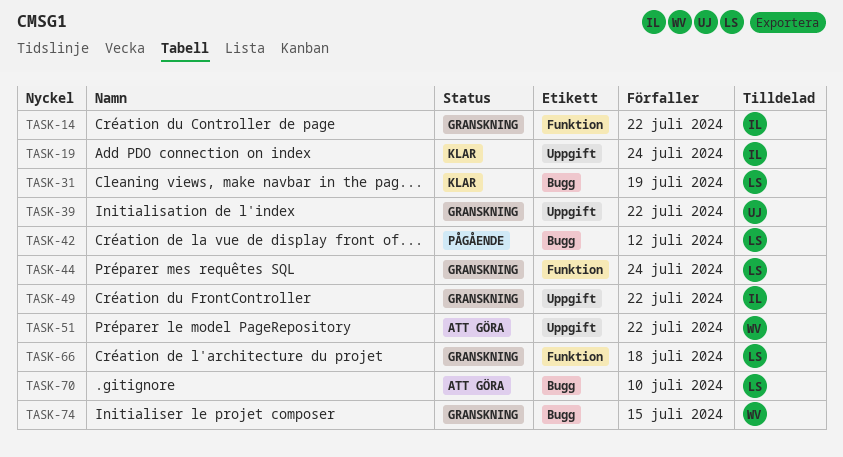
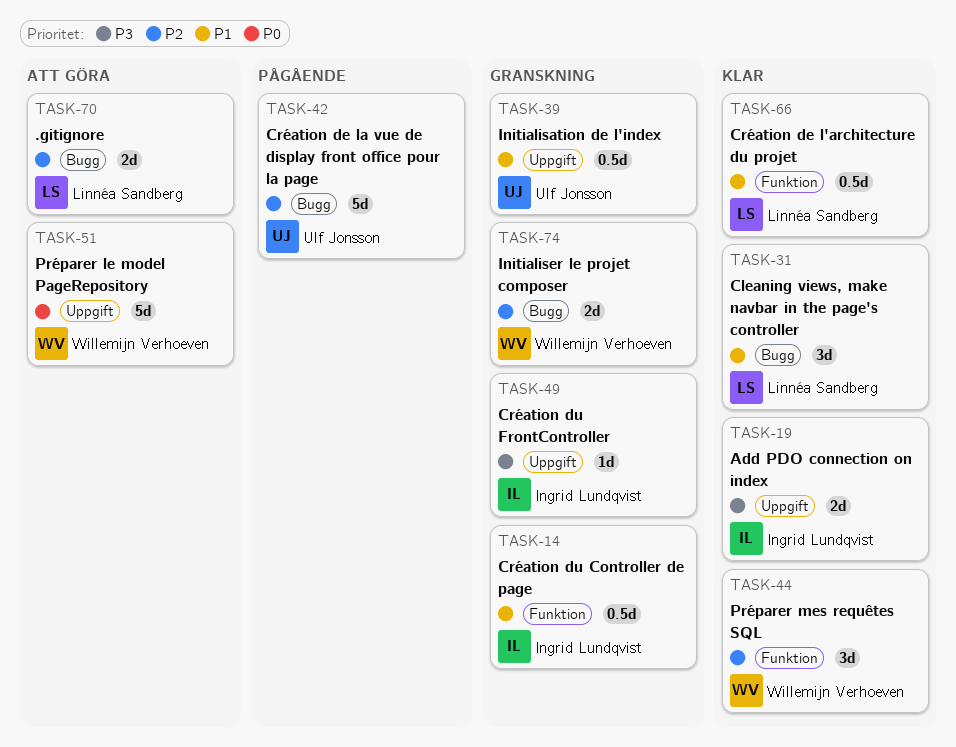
TASK-42, owner: Linnéa Sandberg -> Ulf Jonsson
TASK-44, status: Granskning -> Klar
TASK-44, owner: Linnéa Sandberg -> Willemijn Verhoeven
TASK-66, status: Granskning -> Klar

